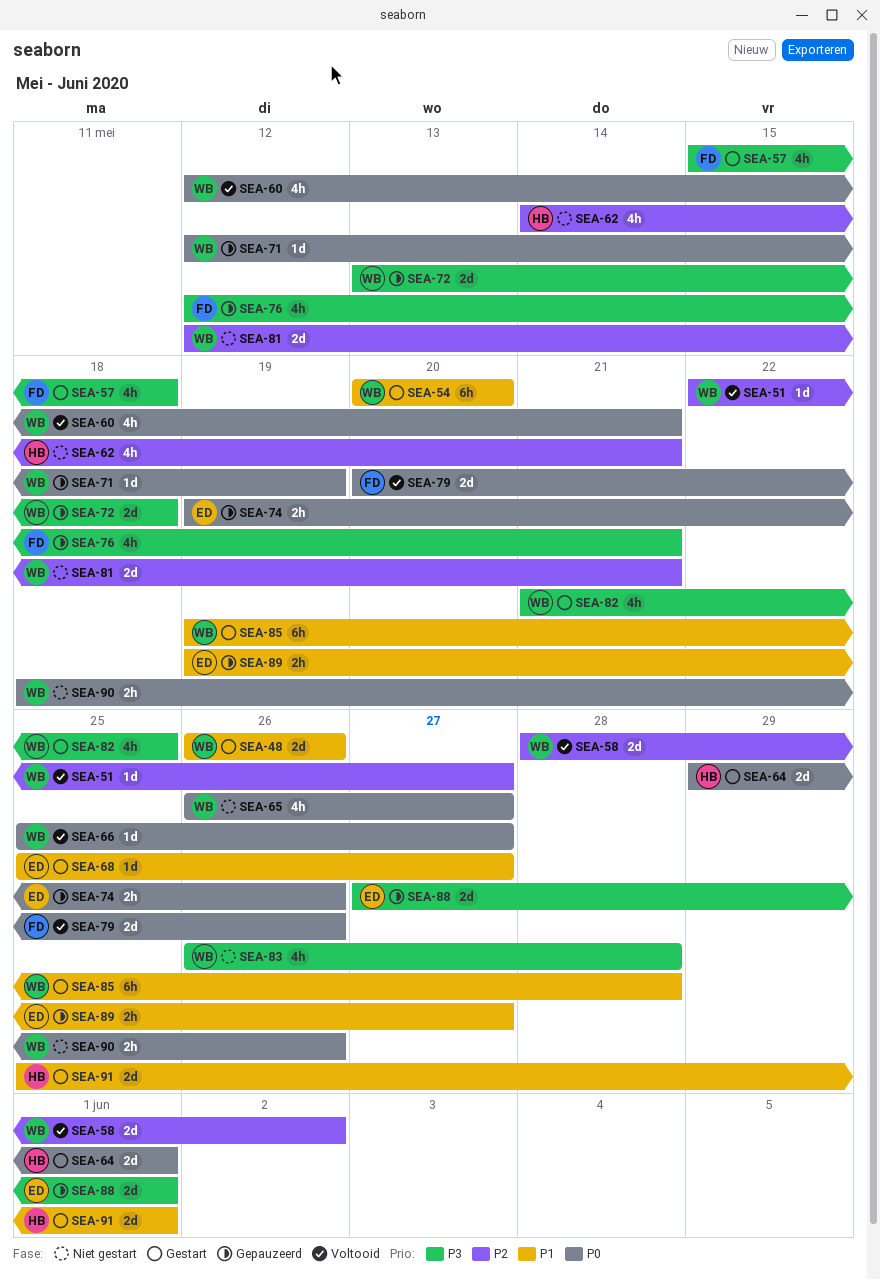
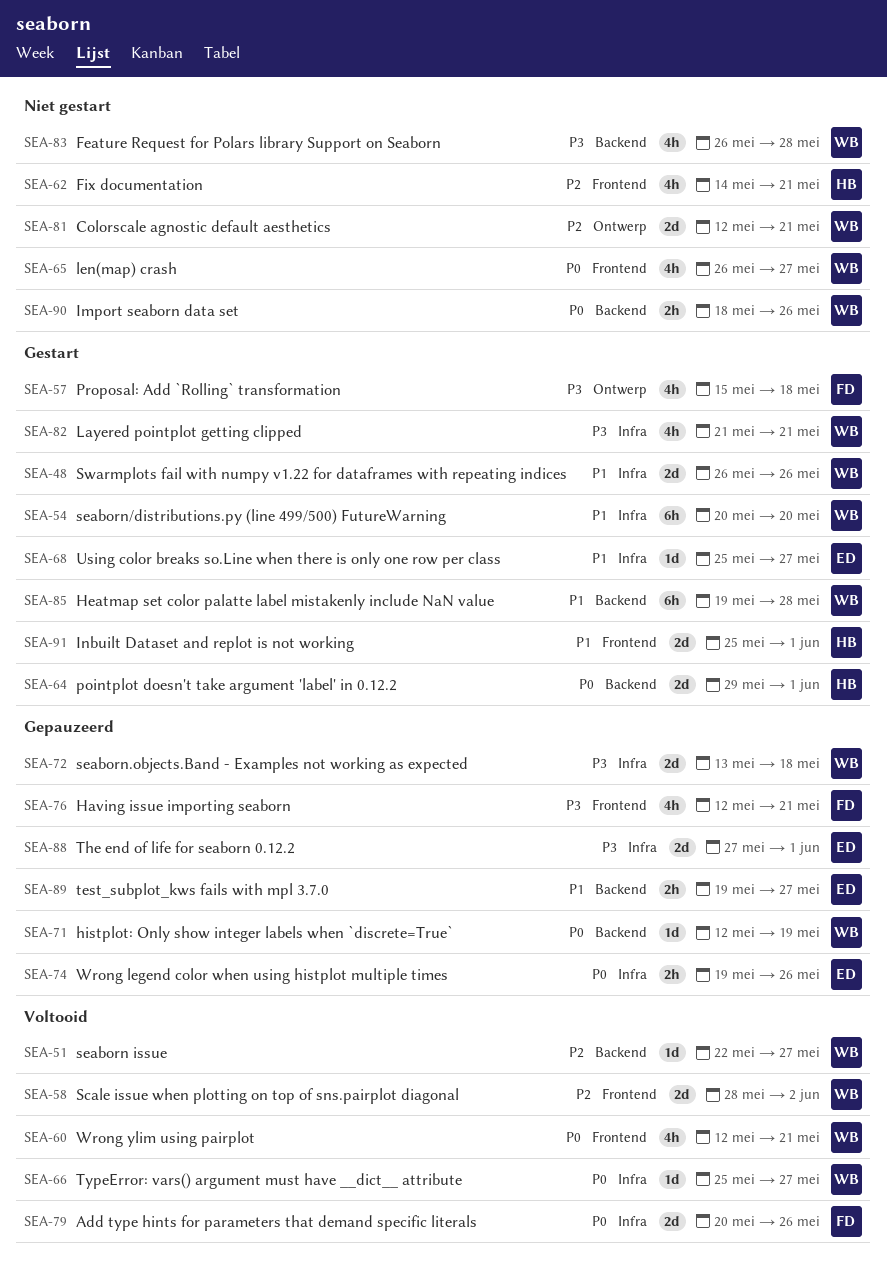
SEA-82, due: May 25 -> May 21

